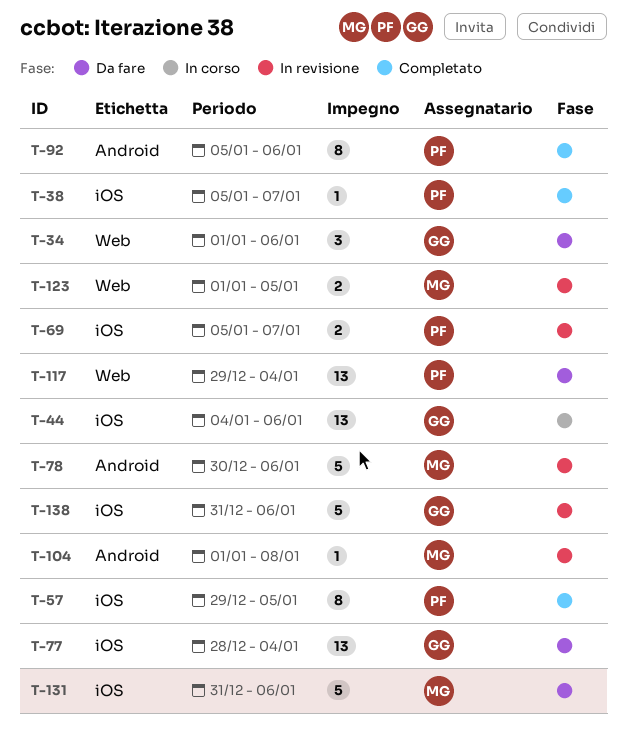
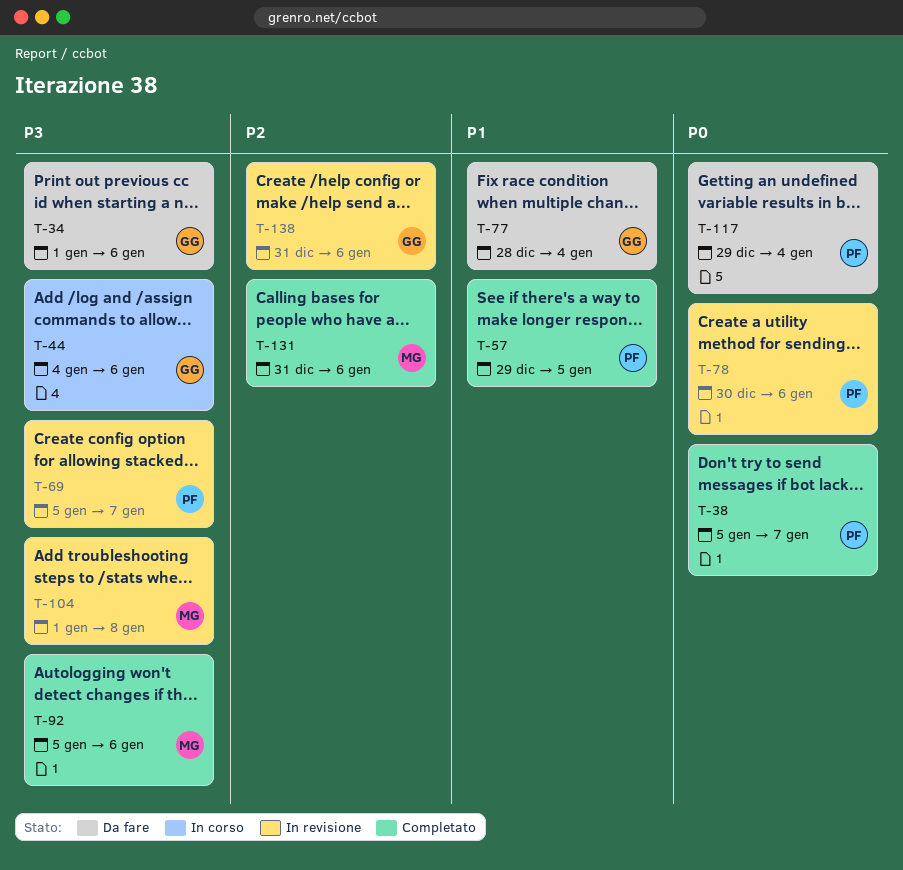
T-78, owner: MG -> PF
T-92, owner: PF -> MG
T-123: present -> none
T-131, status: Da fare -> Completato

